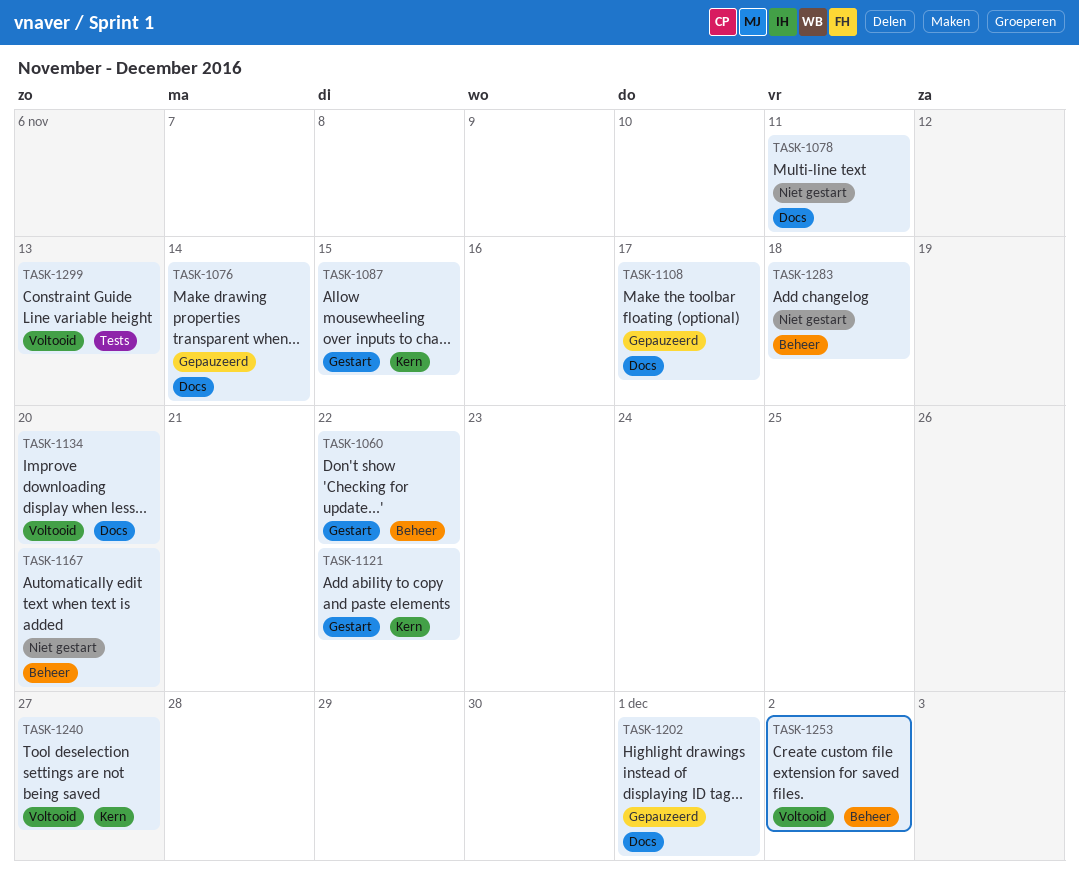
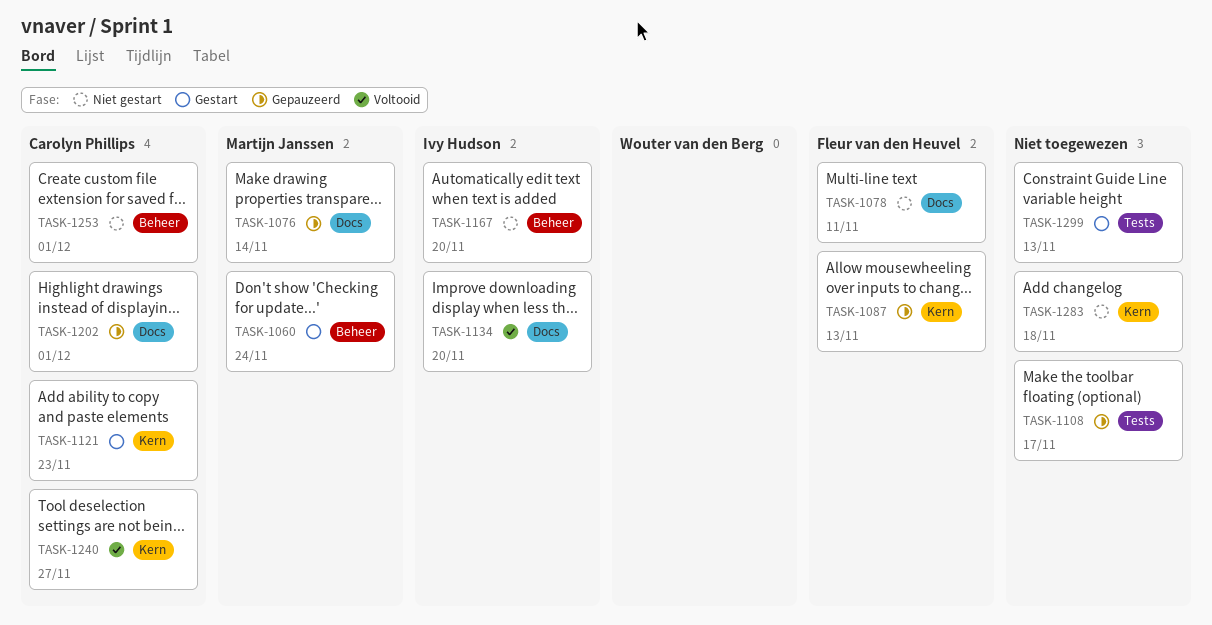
TASK-1060, due: Nov 22 -> Nov 24
TASK-1087, status: Gestart -> Gepauzeerd
TASK-1087, due: Nov 15 -> Nov 13
TASK-1108, label: Docs -> Tests
TASK-1121, due: Nov 22 -> Nov 23
TASK-1253, status: Voltooid -> Niet gestart
TASK-1253, due: Dec 2 -> Dec 1
TASK-1283, label: Beheer -> Kern
TASK-1299, status: Voltooid -> Gestart

